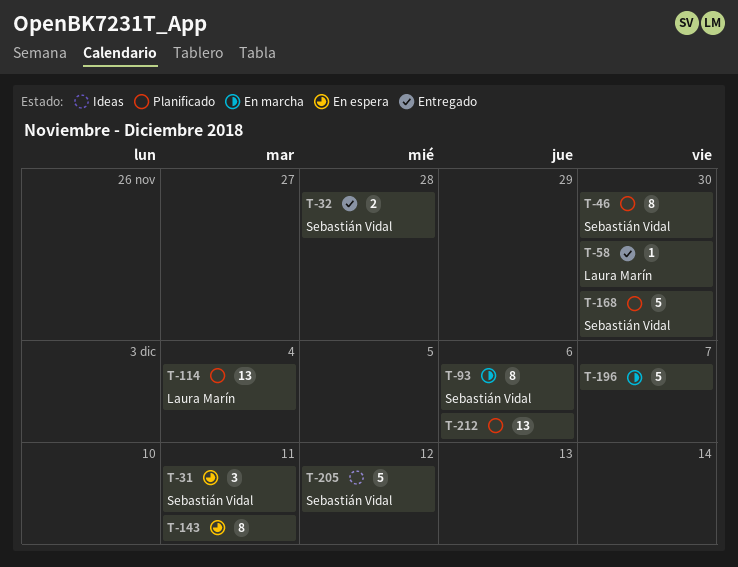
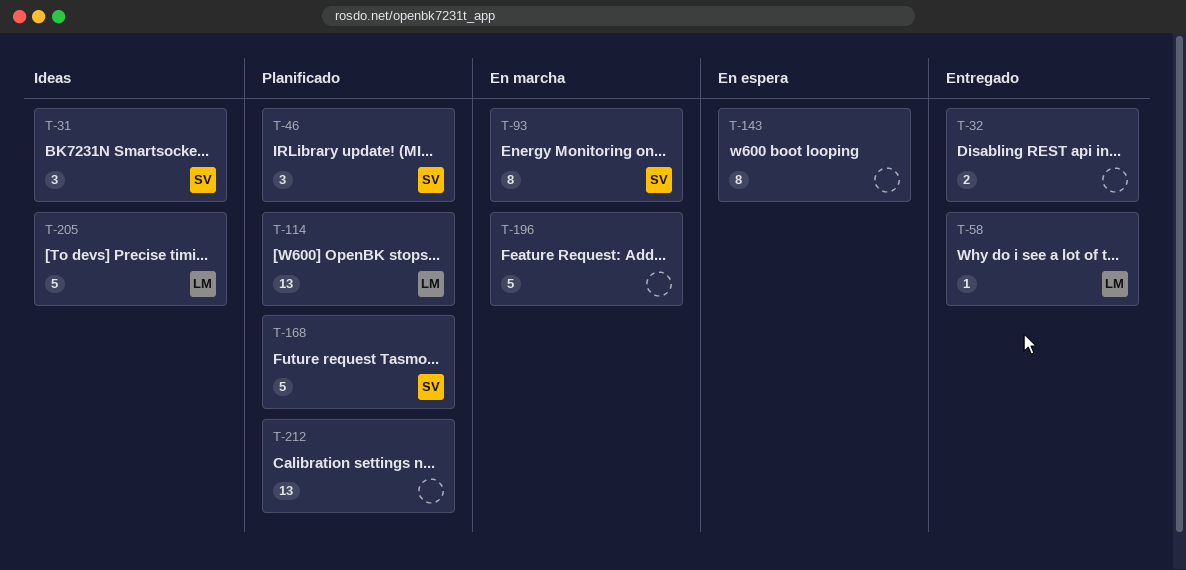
T-31, status: En espera -> Ideas
T-32, owner: Sebastián Vidal -> none
T-46, estimate: 8 -> 3
T-205, owner: Sebastián Vidal -> Laura Marín

